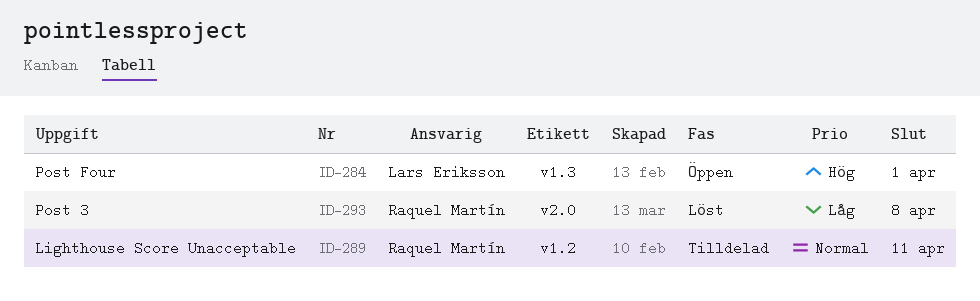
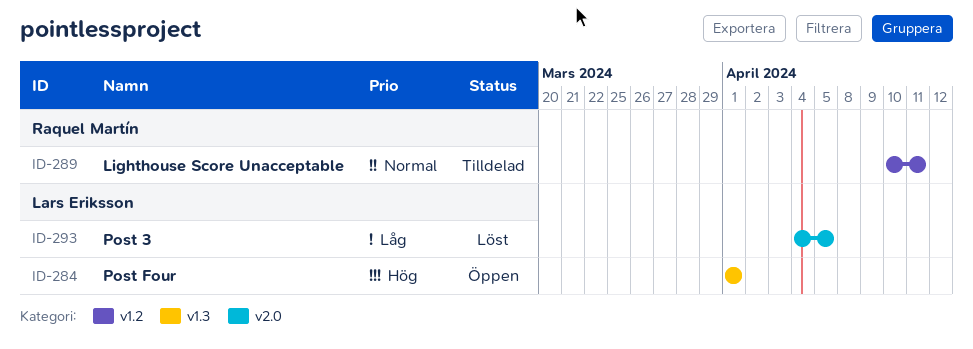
ID-293, owner: Raquel Martín -> Lars Eriksson
ID-293, due: Apr 8 -> Apr 5

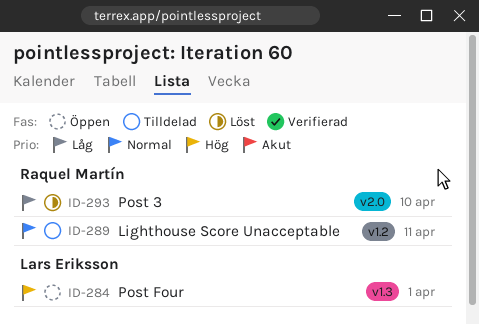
ID-293, owner: Lars Eriksson -> Raquel Martín
ID-293, due: Apr 5 -> Apr 10

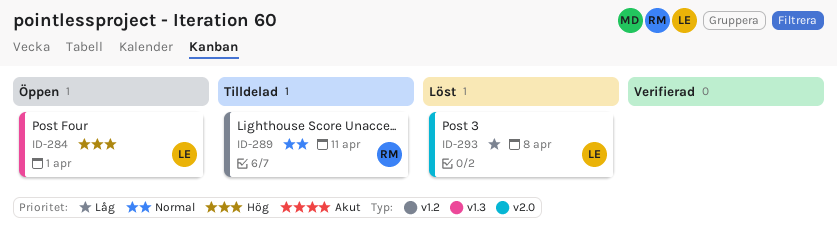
ID-293, owner: Raquel Martín -> Lars Eriksson
ID-293, due: Apr 10 -> Apr 8

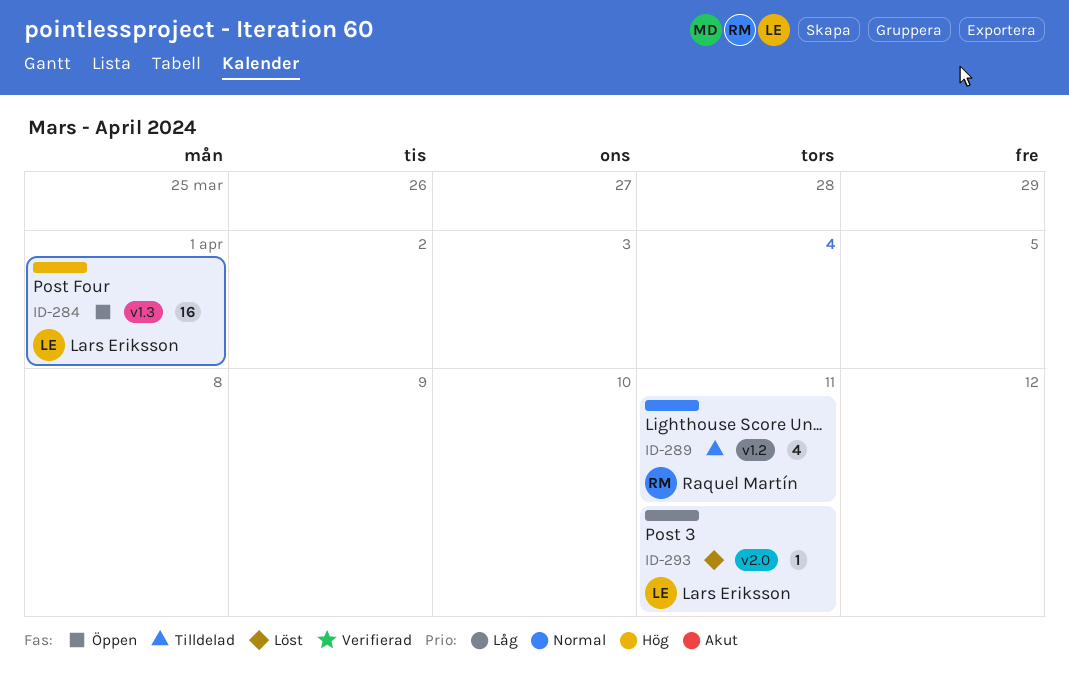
ID-293, due: Apr 8 -> Apr 11

